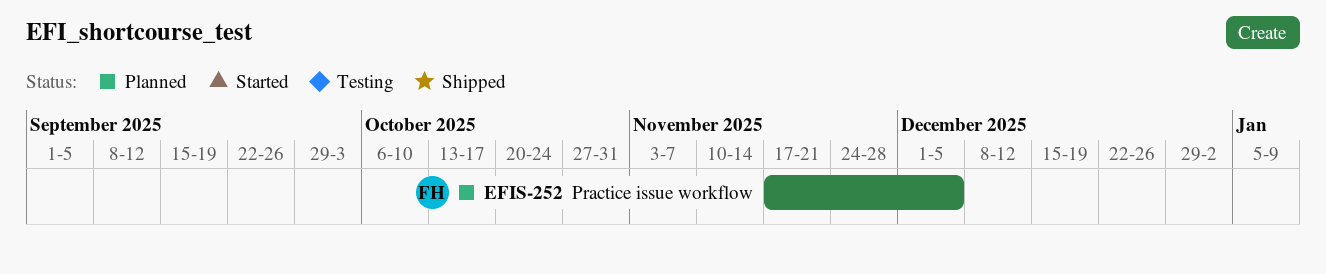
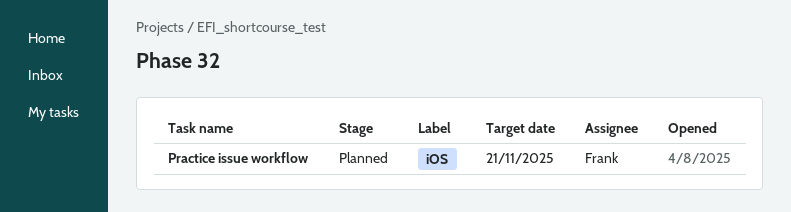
Practice issue workflow, due: Dec 5 -> Nov 21

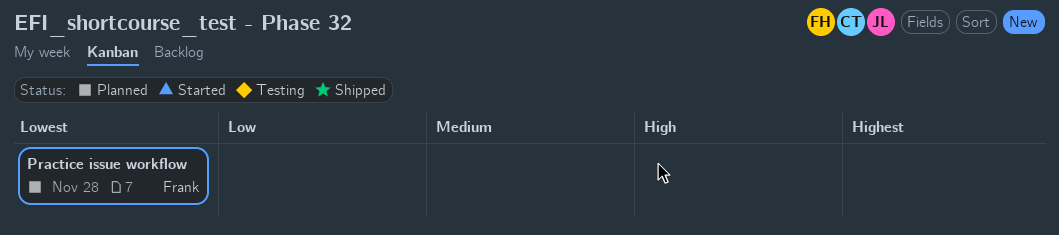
Practice issue workflow, due: Nov 21 -> Nov 28

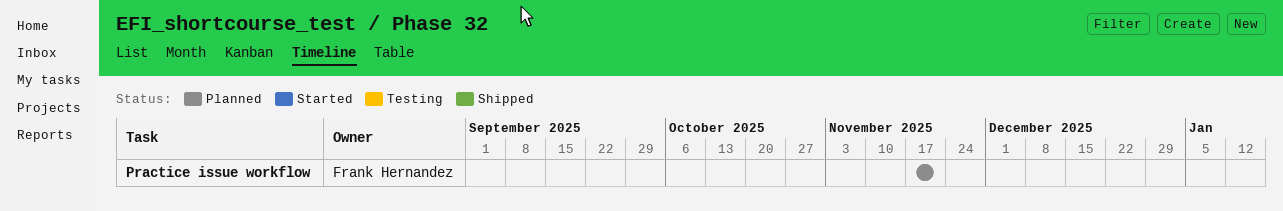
Practice issue workflow, due: Nov 28 -> Nov 21

